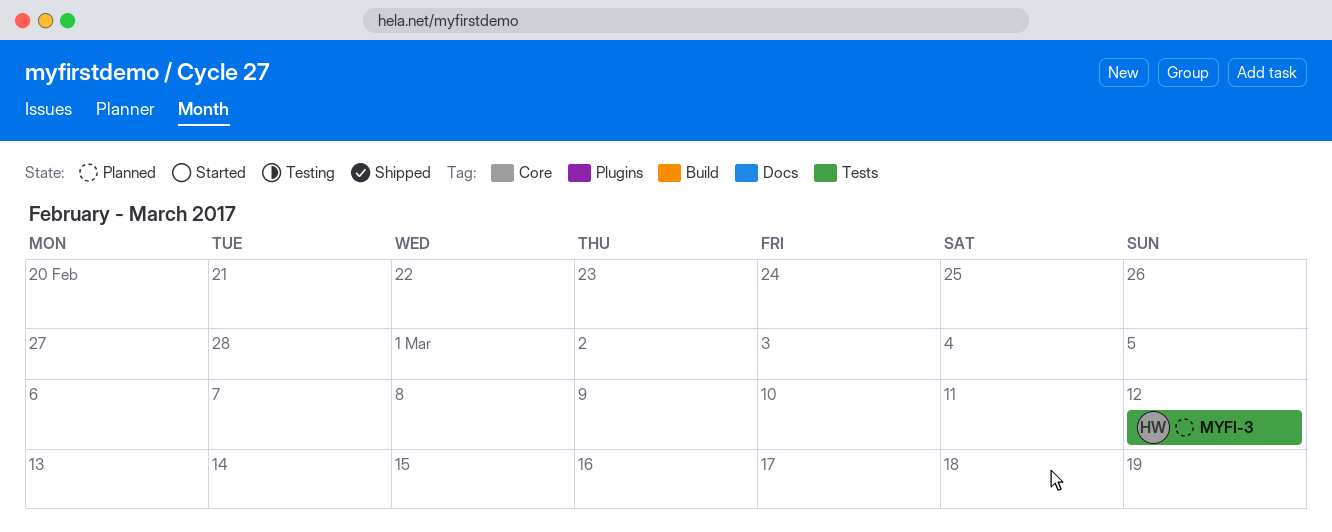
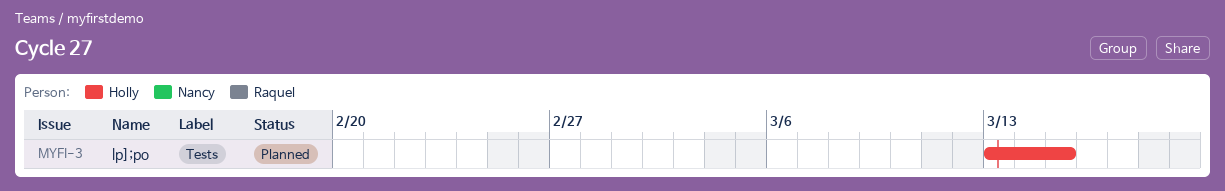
MYFI-3, start: Mar 12 -> Mar 13
MYFI-3, due: Mar 12 -> Mar 15

